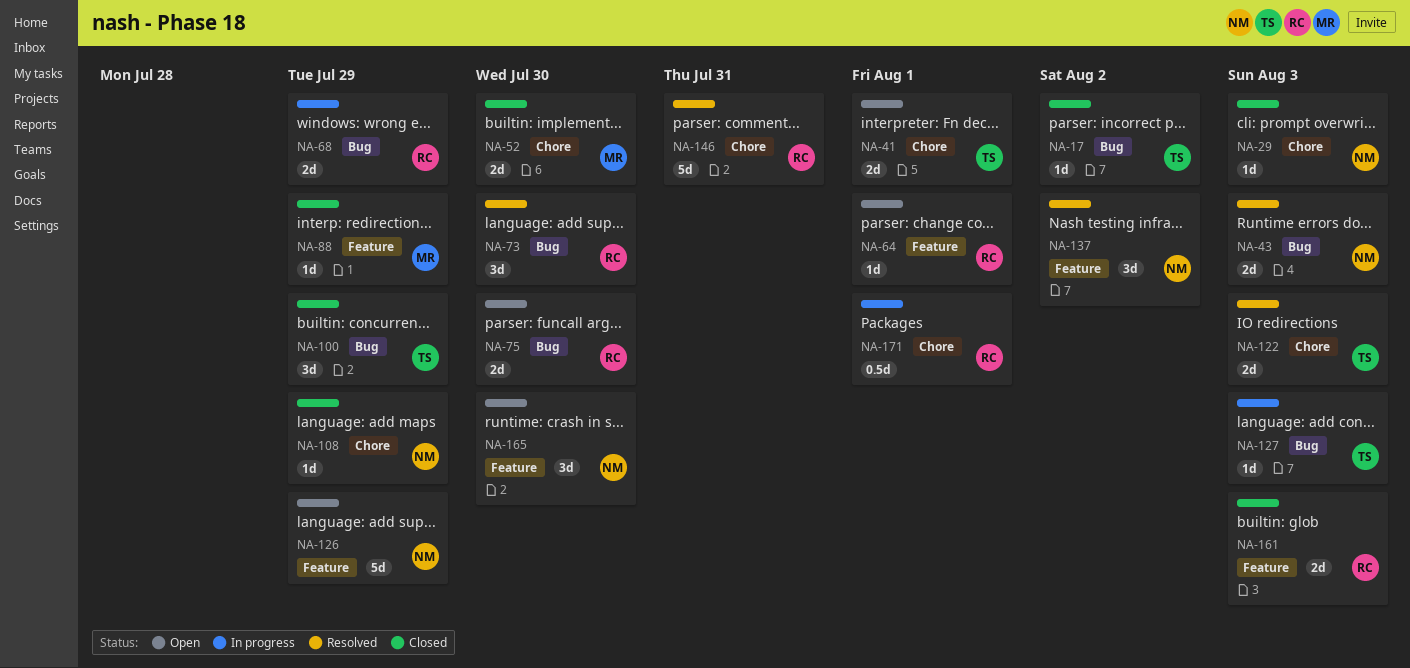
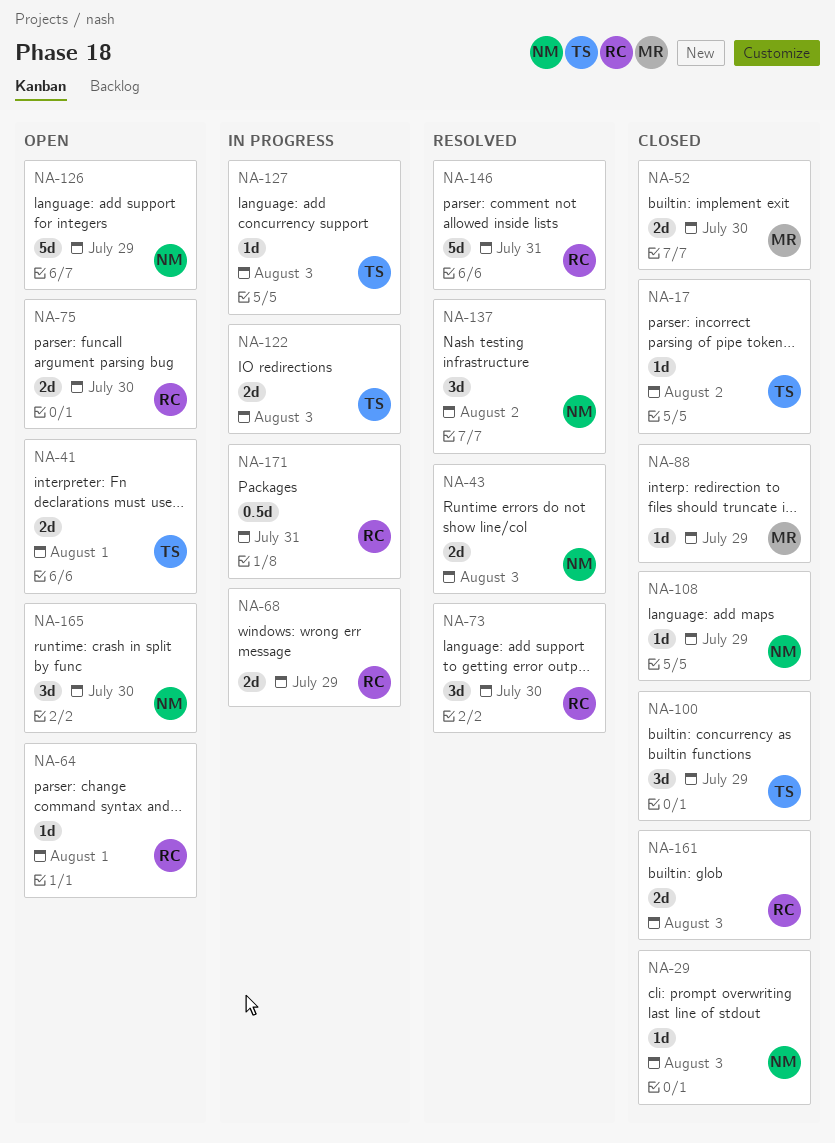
NA-122, status: Resolved -> In progress
NA-171, due: Aug 1 -> Jul 31

